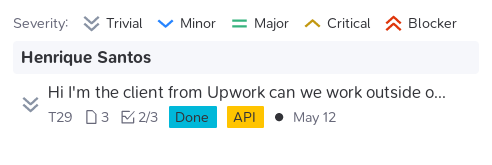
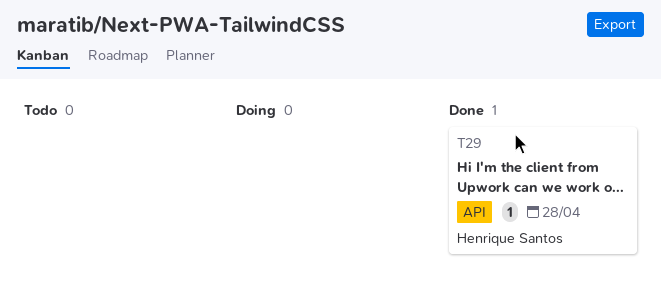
T29, due: May 12 -> Apr 28

